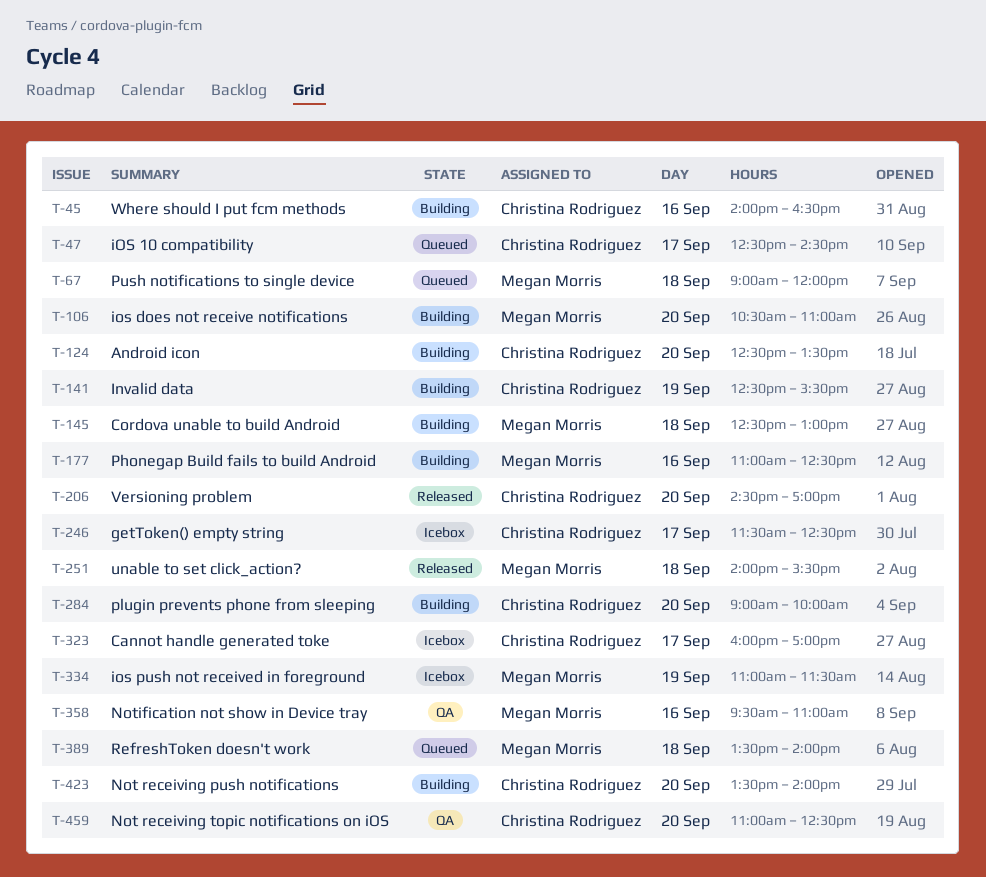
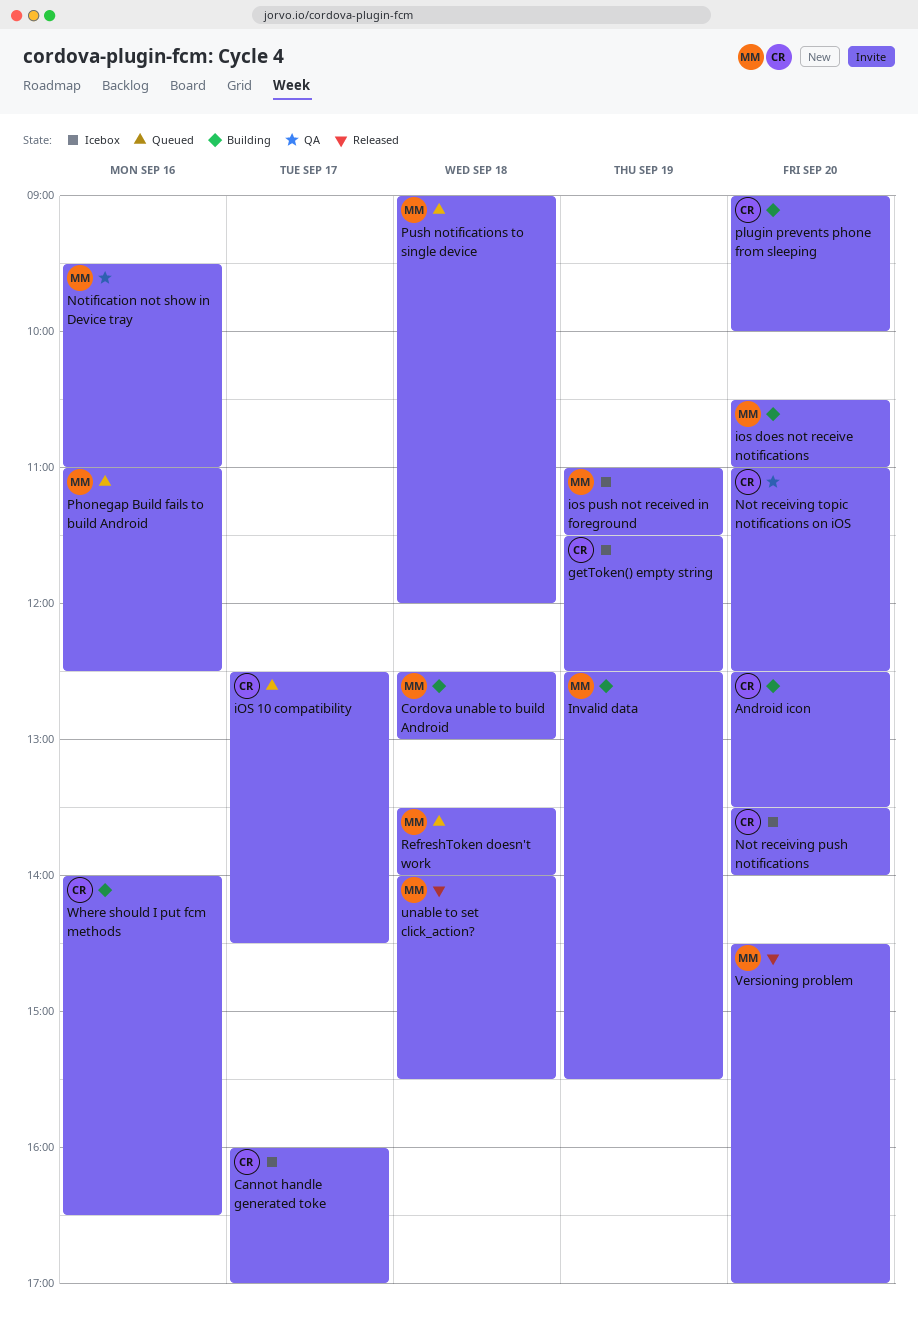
getToken() empty string, day: Sep 17 -> Sep 19
Invalid data, owner: Christina Rodriguez -> Megan Morris
Not receiving push notifications, status: Building -> Icebox
Phonegap Build fails to build Android, status: Building -> Queued
Versioning problem, owner: Christina Rodriguez -> Megan Morris

